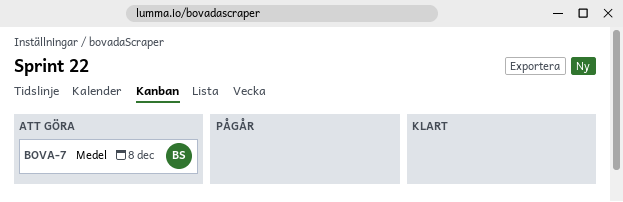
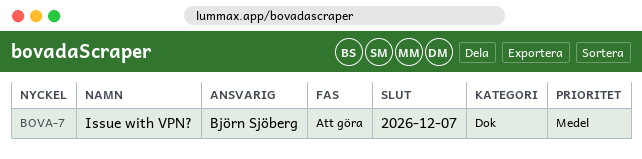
BOVA-7, due: Dec 8 -> Dec 7

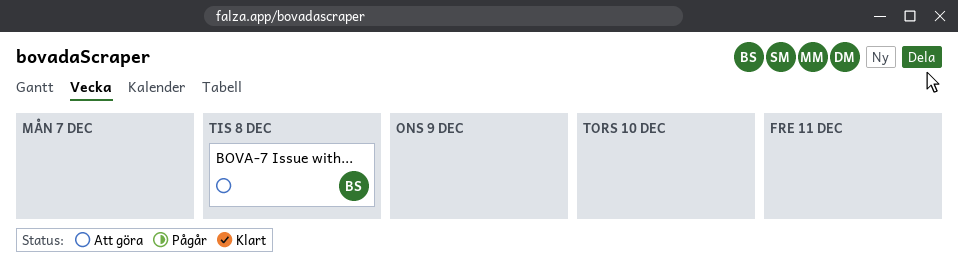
BOVA-7, due: Dec 7 -> Dec 8

